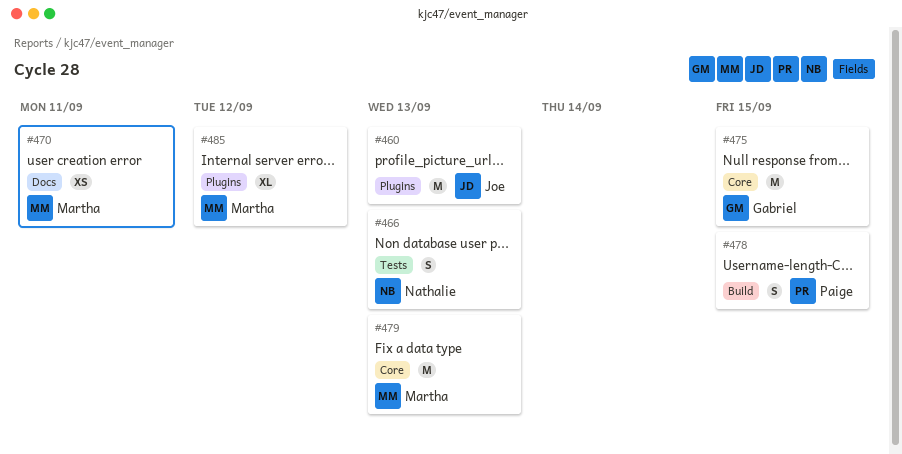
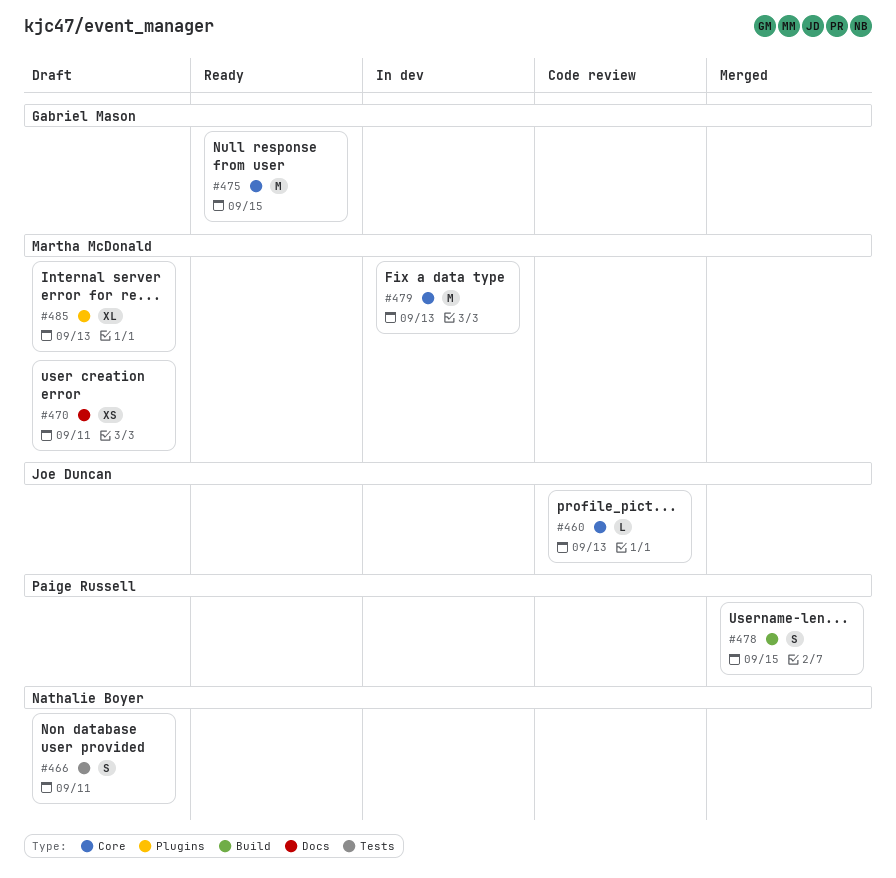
#460, label: Plugins -> Core
#460, estimate: M -> L
#466, due: Sep 13 -> Sep 11
#485, due: Sep 12 -> Sep 13

